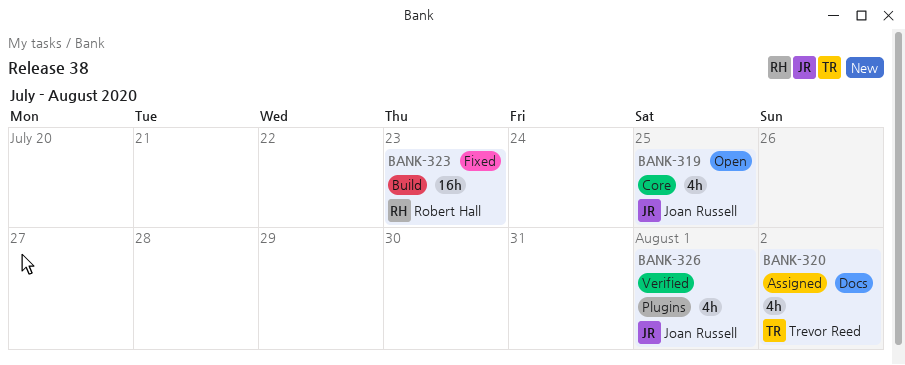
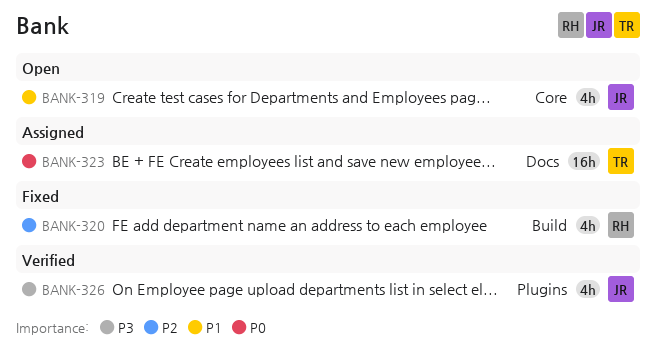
BANK-320, status: Assigned -> Fixed
BANK-320, owner: Trevor Reed -> Robert Hall
BANK-320, label: Docs -> Build
BANK-323, status: Fixed -> Assigned
BANK-323, owner: Robert Hall -> Trevor Reed
BANK-323, label: Build -> Docs

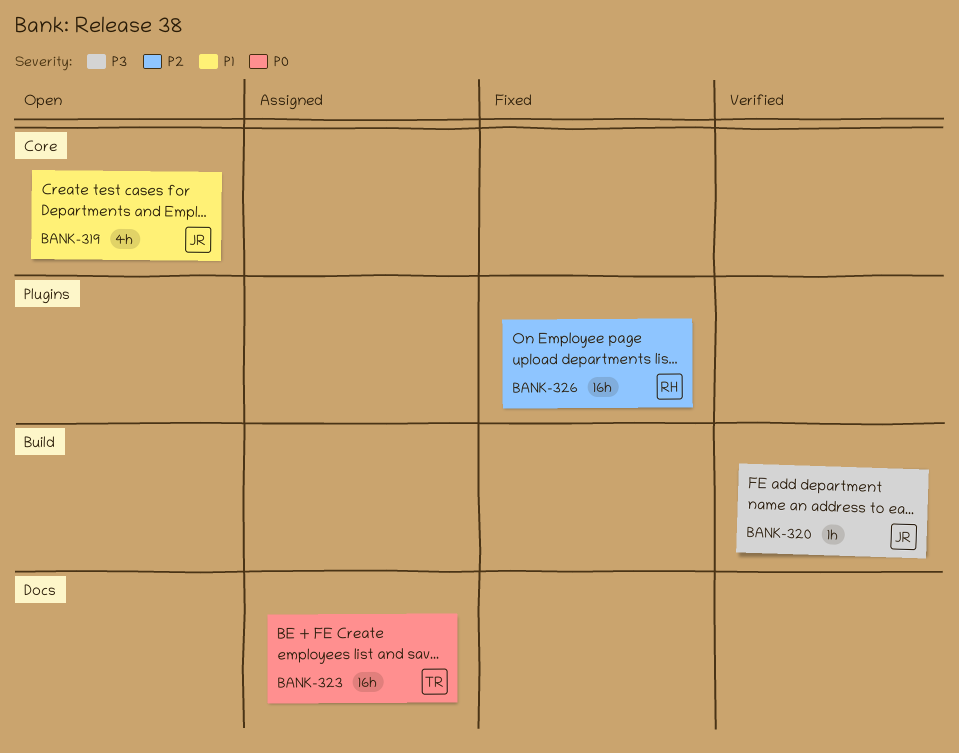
BANK-320, status: Fixed -> Verified
BANK-320, owner: RH -> JR
BANK-320, priority: P2 -> P3
BANK-320, estimate: 4h -> 1h
BANK-326, status: Verified -> Fixed
BANK-326, owner: JR -> RH
BANK-326, priority: P3 -> P2
BANK-326, estimate: 4h -> 16h

